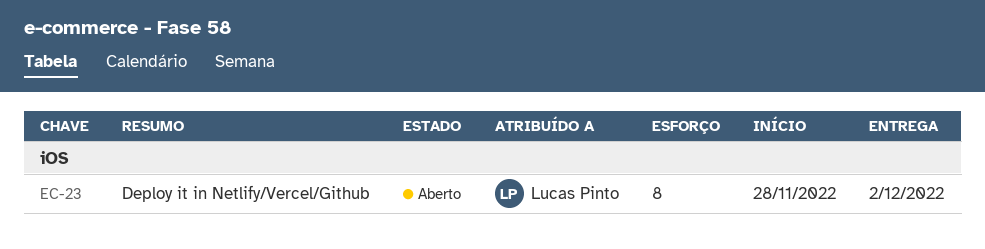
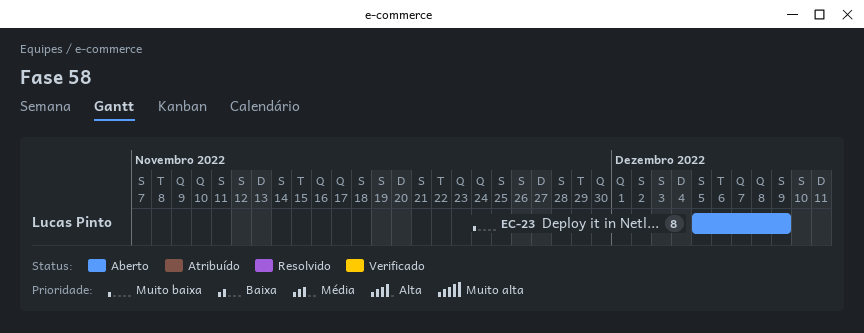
EC-23, start: Nov 28 -> Dec 5
EC-23, due: Dec 2 -> Dec 9

